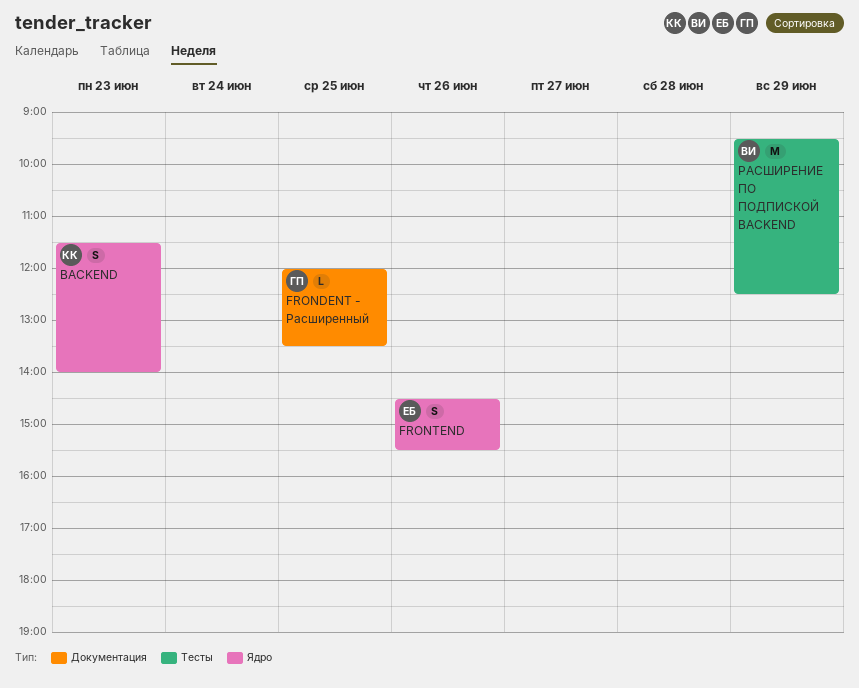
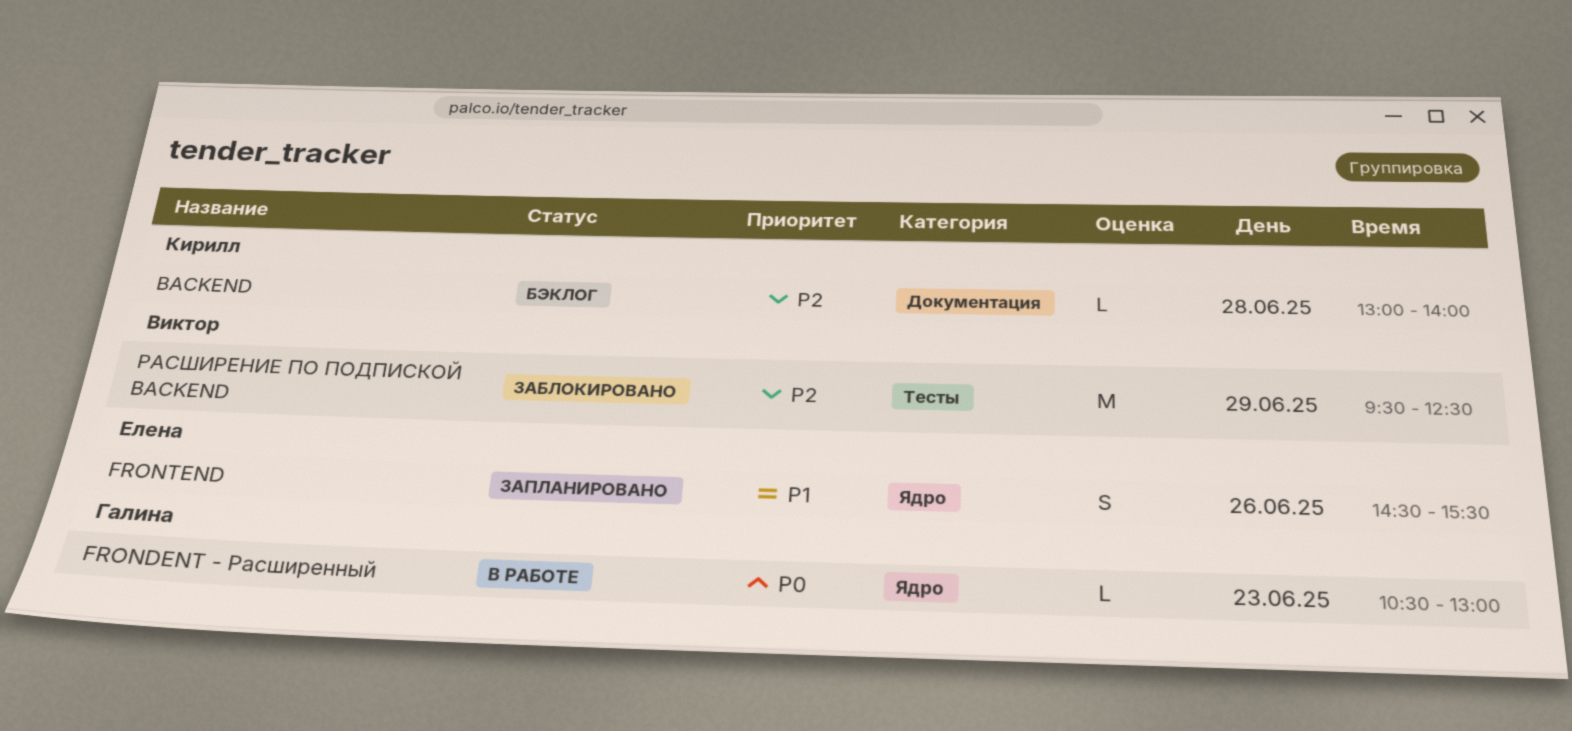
BACKEND, label: Ядро -> Документация
BACKEND, estimate: S -> L
BACKEND, day: Jun 23 -> Jun 28
BACKEND, begins: 11:30 -> 13:00
FRONDENT - Расширенный, label: Документация -> Ядро
FRONDENT - Расширенный, day: Jun 25 -> Jun 23
FRONDENT - Расширенный, begins: 12:00 -> 10:30
FRONDENT - Расширенный, ends: 13:30 -> 13:00

